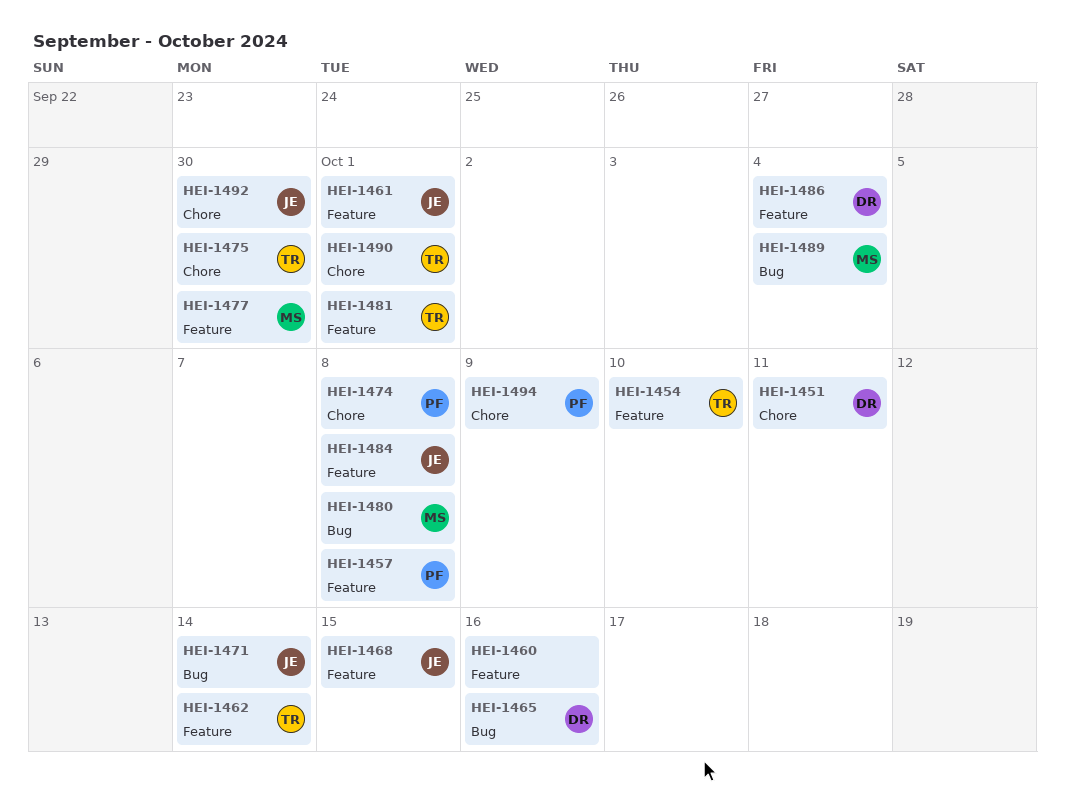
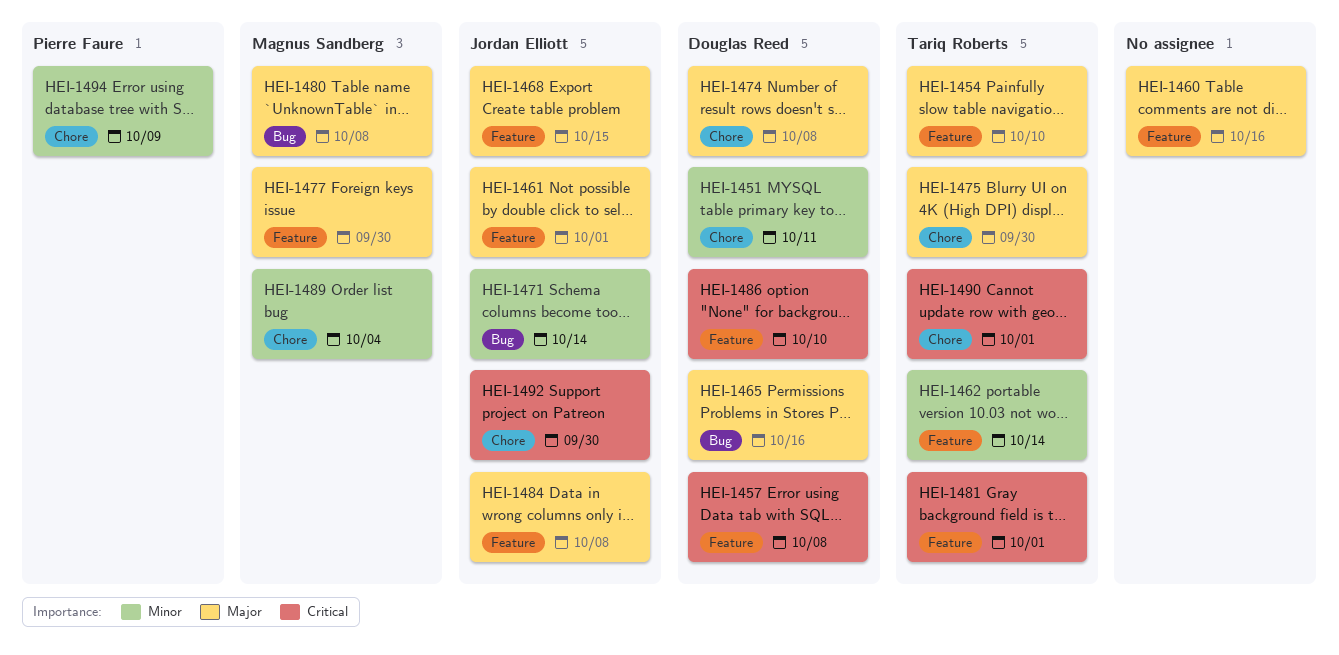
HEI-1457, owner: Pierre Faure -> Douglas Reed
HEI-1474, owner: Pierre Faure -> Douglas Reed
HEI-1486, due: Oct 4 -> Oct 10
HEI-1489, label: Bug -> Chore

